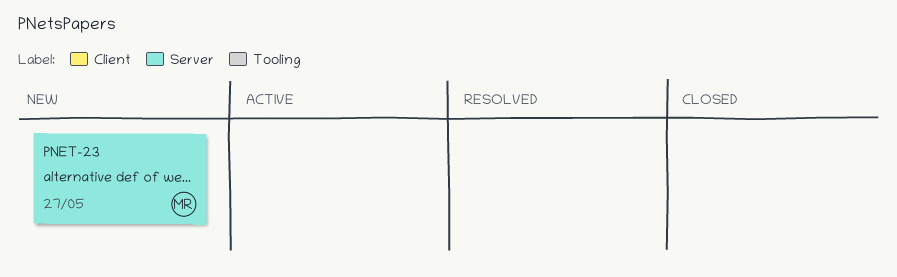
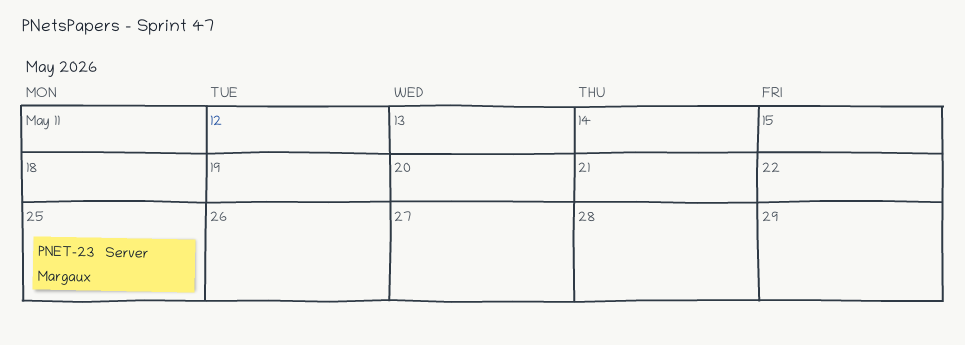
PNET-23, due: May 27 -> May 25

